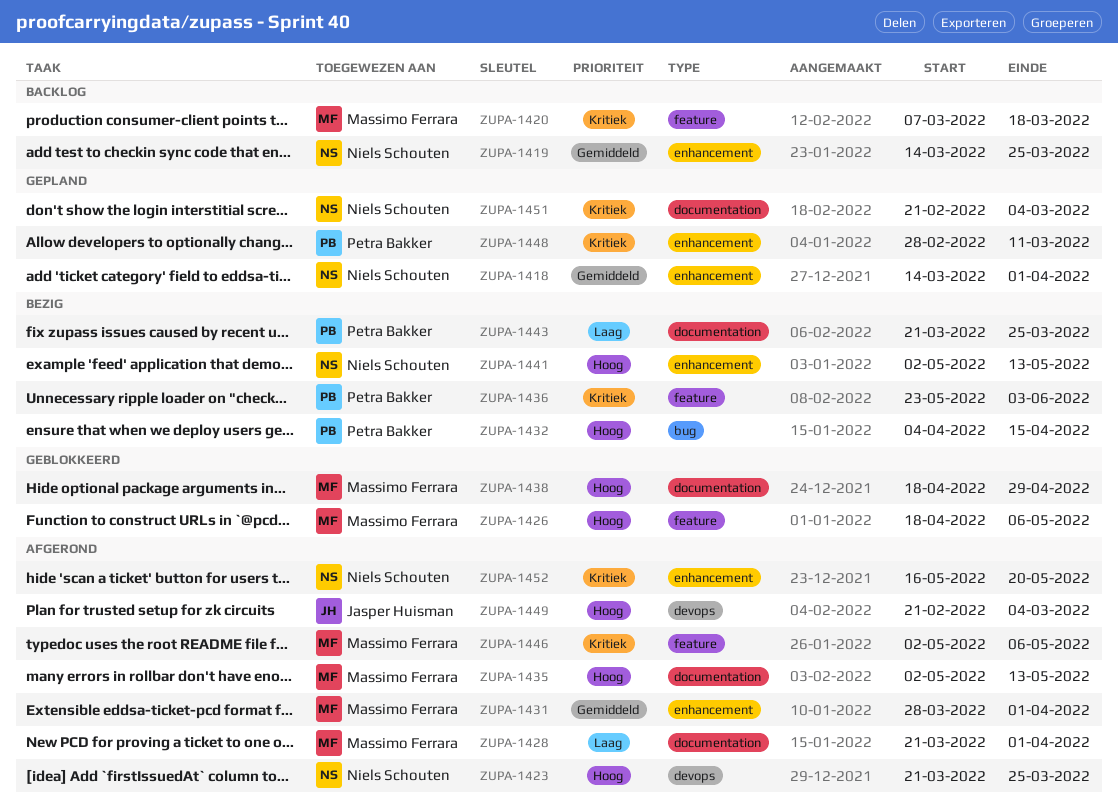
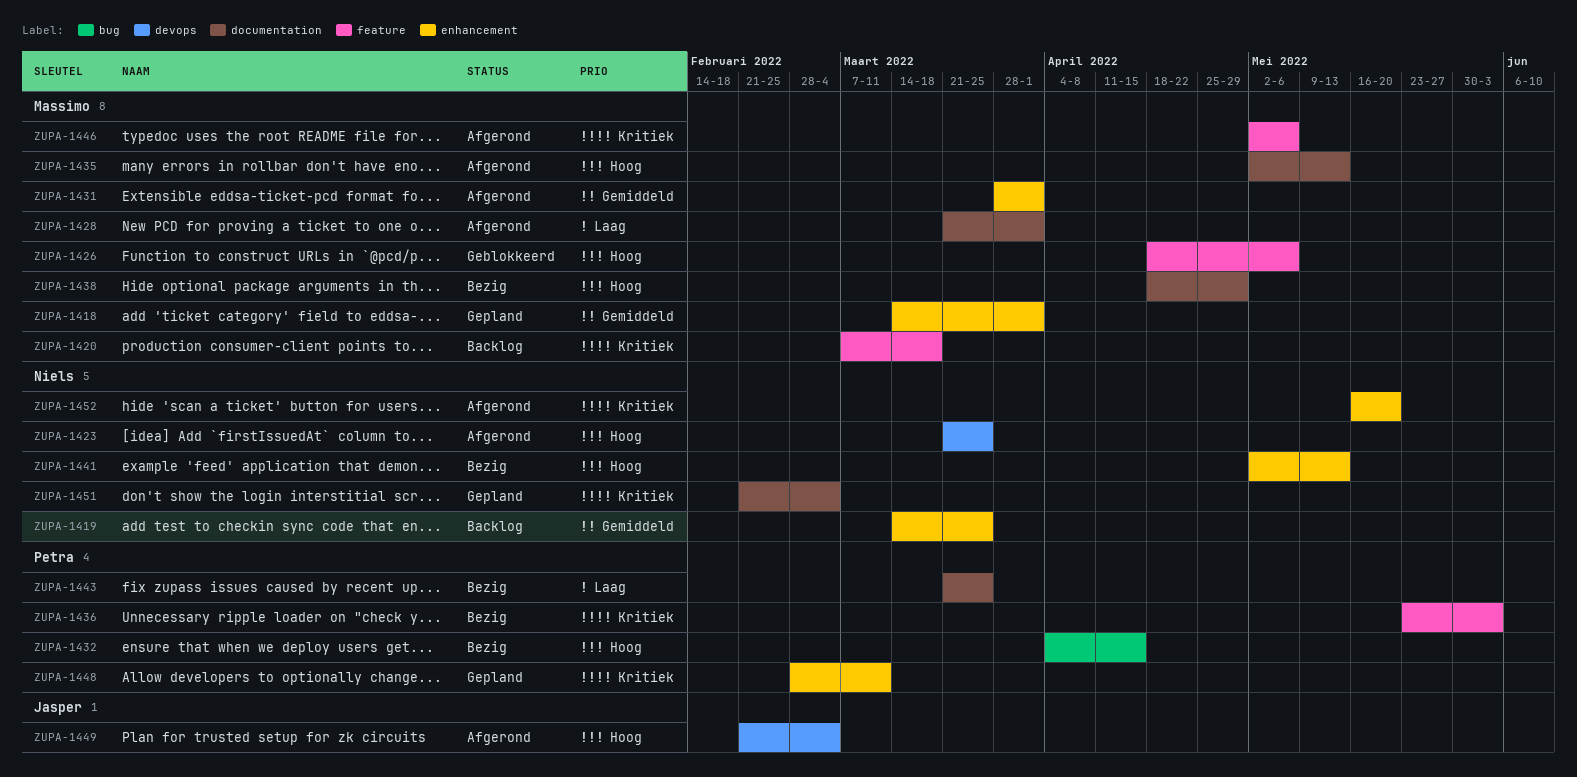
ZUPA-1418, owner: Niels Schouten -> Massimo Ferrara
ZUPA-1438, status: Geblokkeerd -> Bezig

